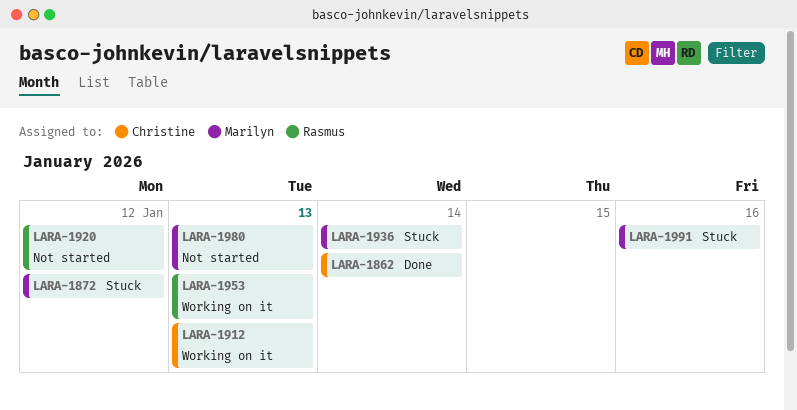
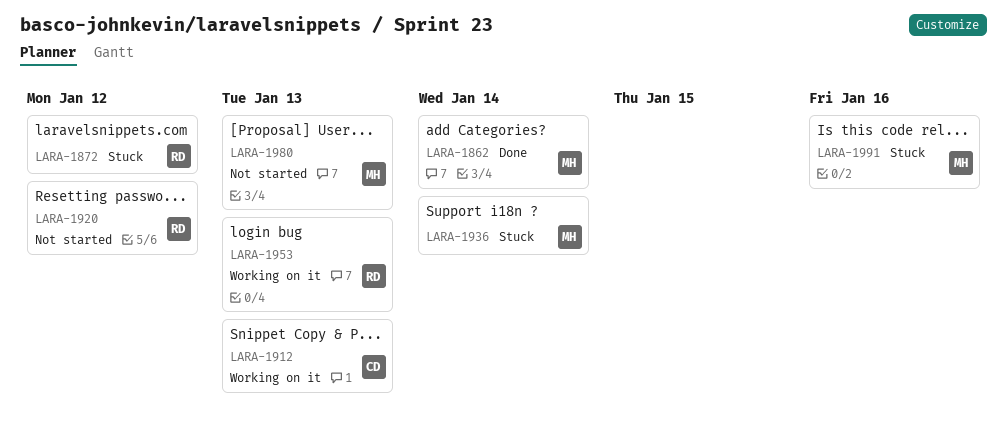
LARA-1862, owner: Christine -> Marilyn
LARA-1872, owner: Marilyn -> Rasmus

